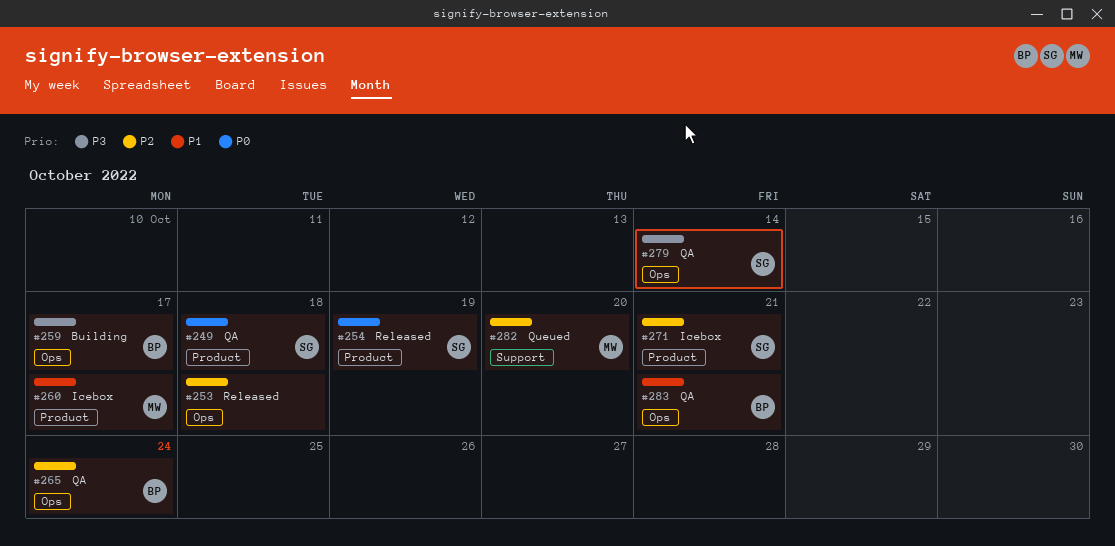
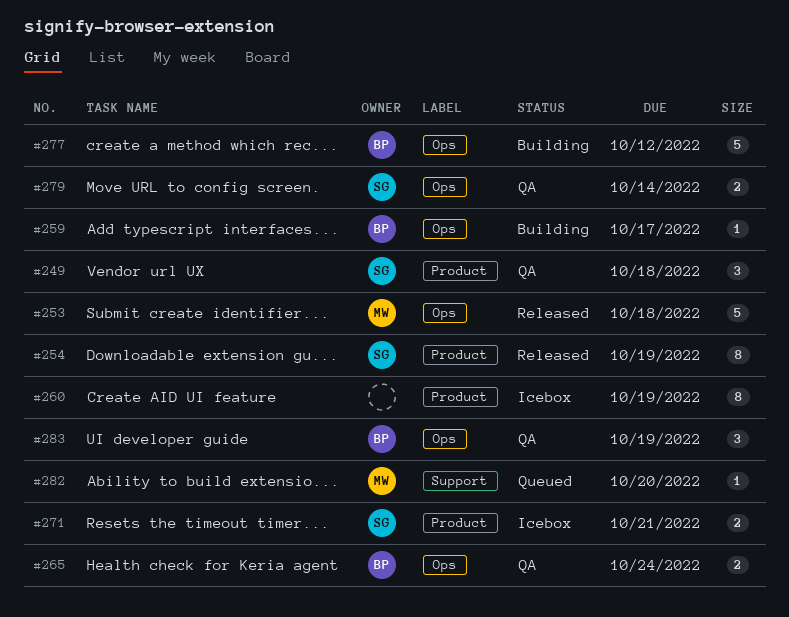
#253, owner: none -> MW
#260, owner: MW -> none
#260, due: Oct 17 -> Oct 19
#277: none -> present
#283, due: Oct 21 -> Oct 19

